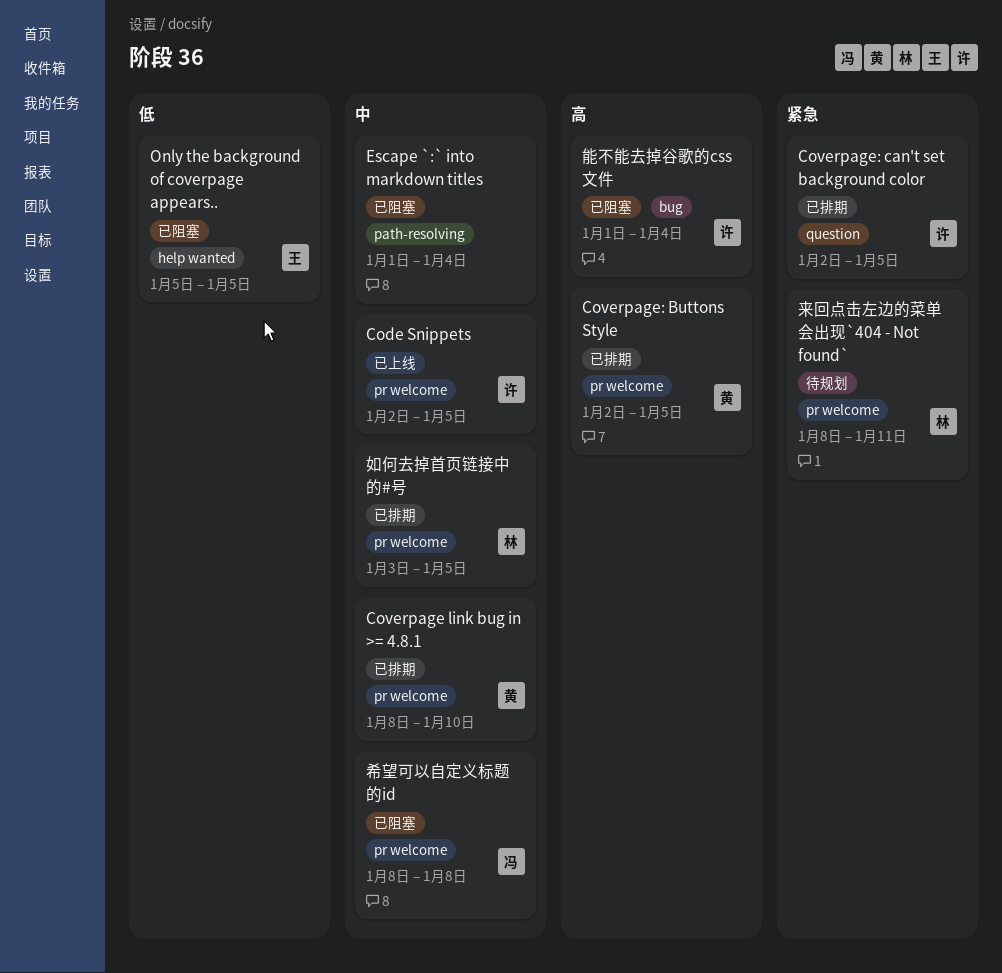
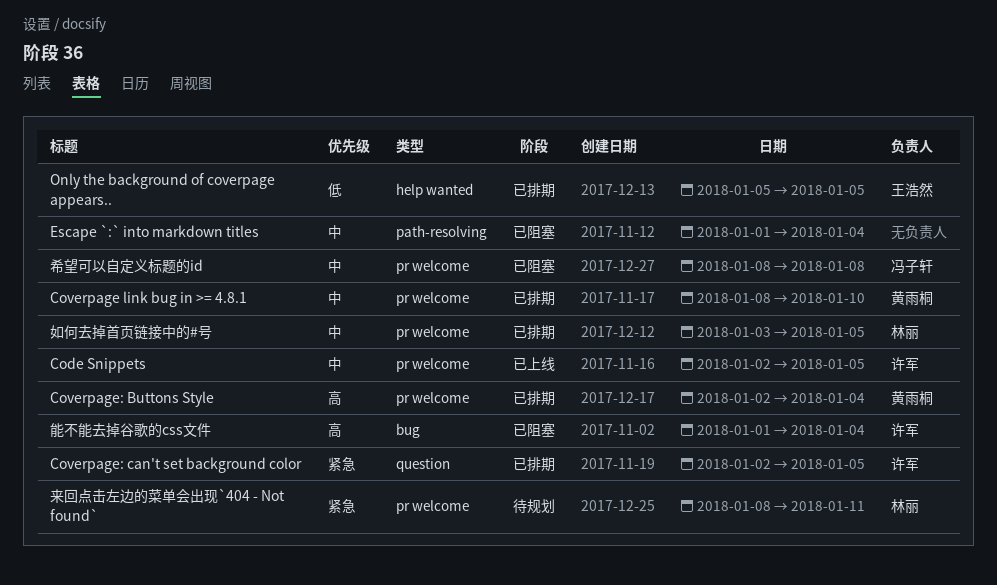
Coverpage: Buttons Style, due: Jan 5 -> Jan 4
Only the background of coverpage appears.., status: 已阻塞 -> 已排期

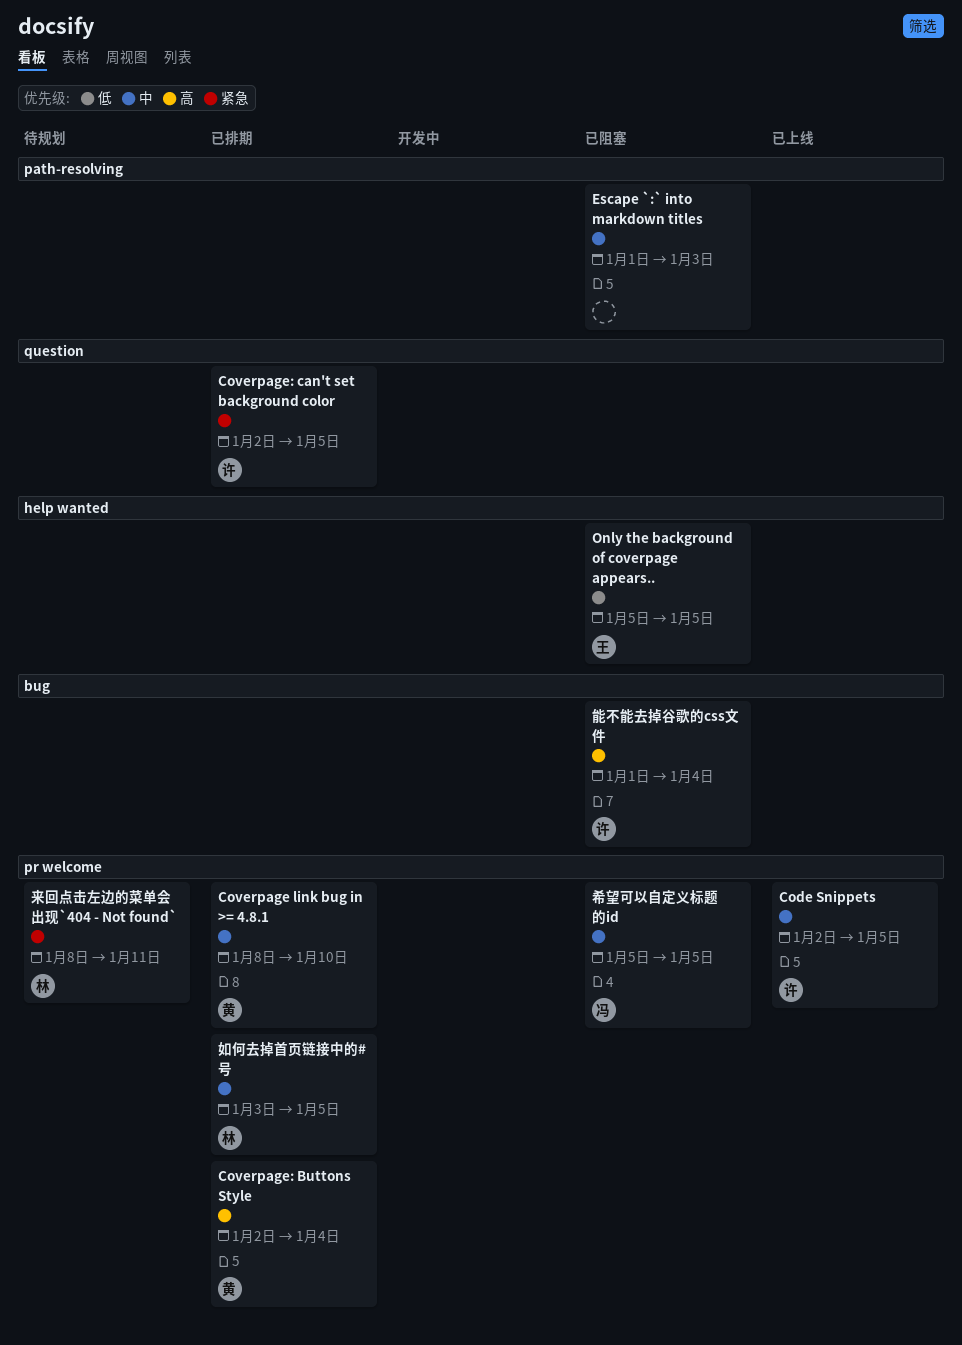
Escape `:` into markdown titles, due: Jan 4 -> Jan 3
Only the background of coverpage appears.., status: 已排期 -> 已阻塞
希望可以自定义标题的id, start: Jan 8 -> Jan 5
希望可以自定义标题的id, due: Jan 8 -> Jan 5

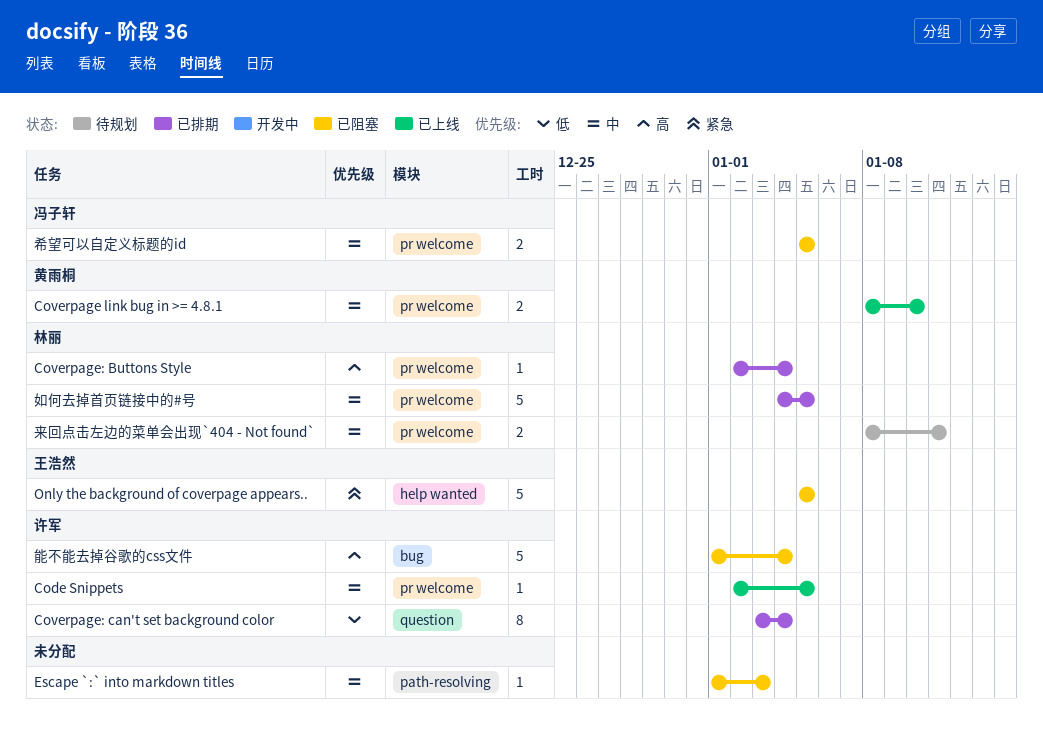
Coverpage link bug in >= 4.8.1, status: 已排期 -> 已上线
Coverpage: Buttons Style, owner: 黄雨桐 -> 林丽
Coverpage: can't set background color, priority: 紧急 -> 低
Coverpage: can't set background color, start: Jan 2 -> Jan 3
Coverpage: can't set background color, due: Jan 5 -> Jan 4
Only the background of coverpage appears.., priority: 低 -> 紧急
如何去掉首页链接中的#号, start: Jan 3 -> Jan 4
来回点击左边的菜单会出现`404 - Not found`, priority: 紧急 -> 中

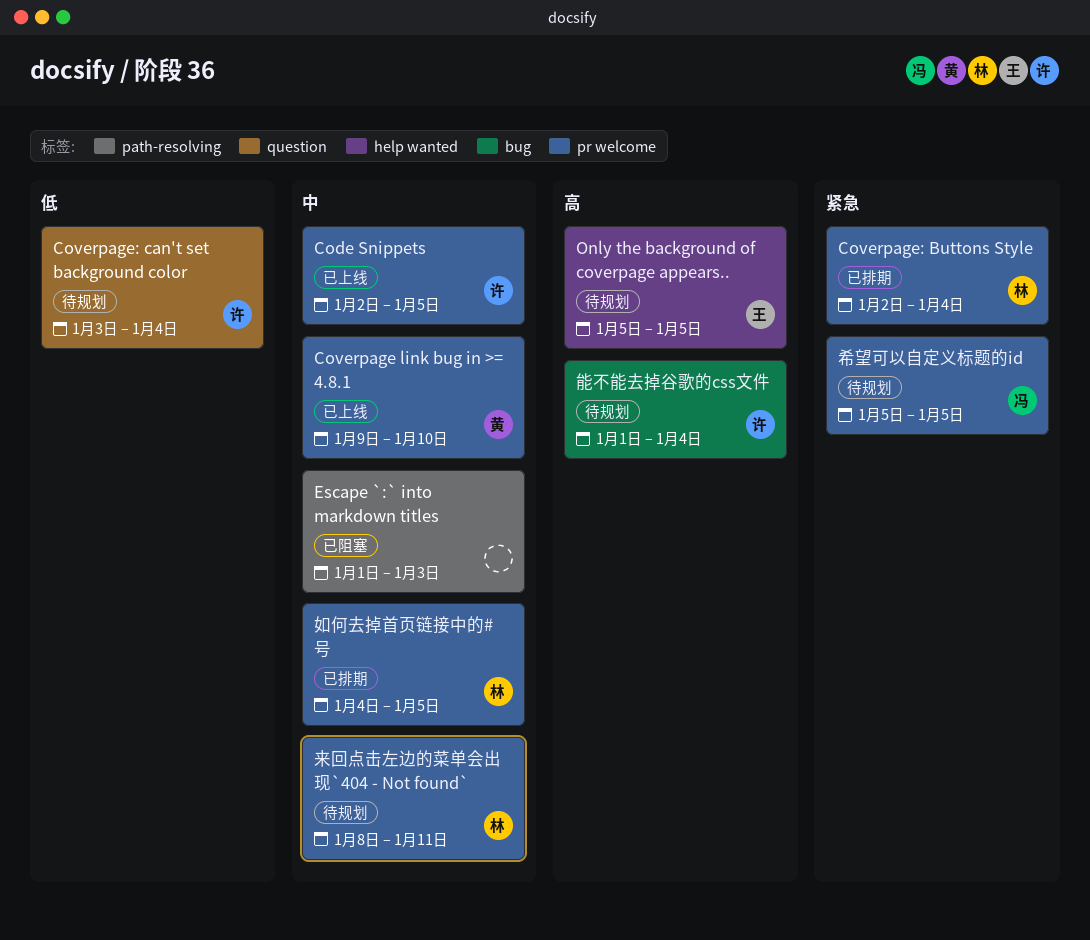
Coverpage link bug in >= 4.8.1, start: Jan 8 -> Jan 9
Coverpage: Buttons Style, priority: 高 -> 紧急
Coverpage: can't set background color, status: 已排期 -> 待规划
Only the background of coverpage appears.., status: 已阻塞 -> 待规划
Only the background of coverpage appears.., priority: 紧急 -> 高
希望可以自定义标题的id, status: 已阻塞 -> 待规划
希望可以自定义标题的id, priority: 中 -> 紧急
能不能去掉谷歌的css文件, status: 已阻塞 -> 待规划

